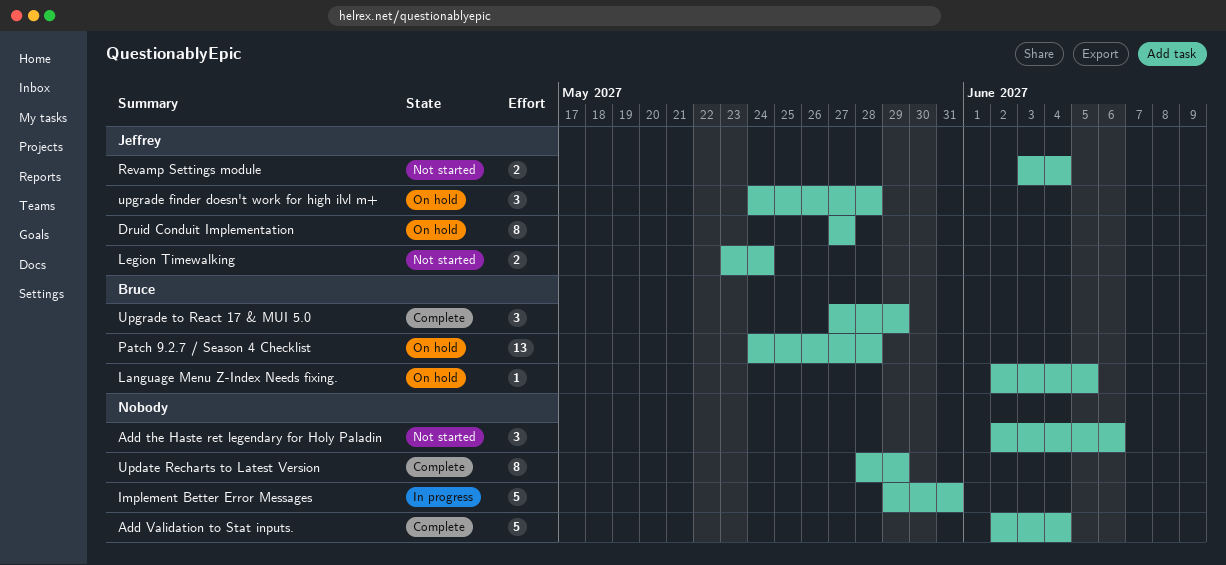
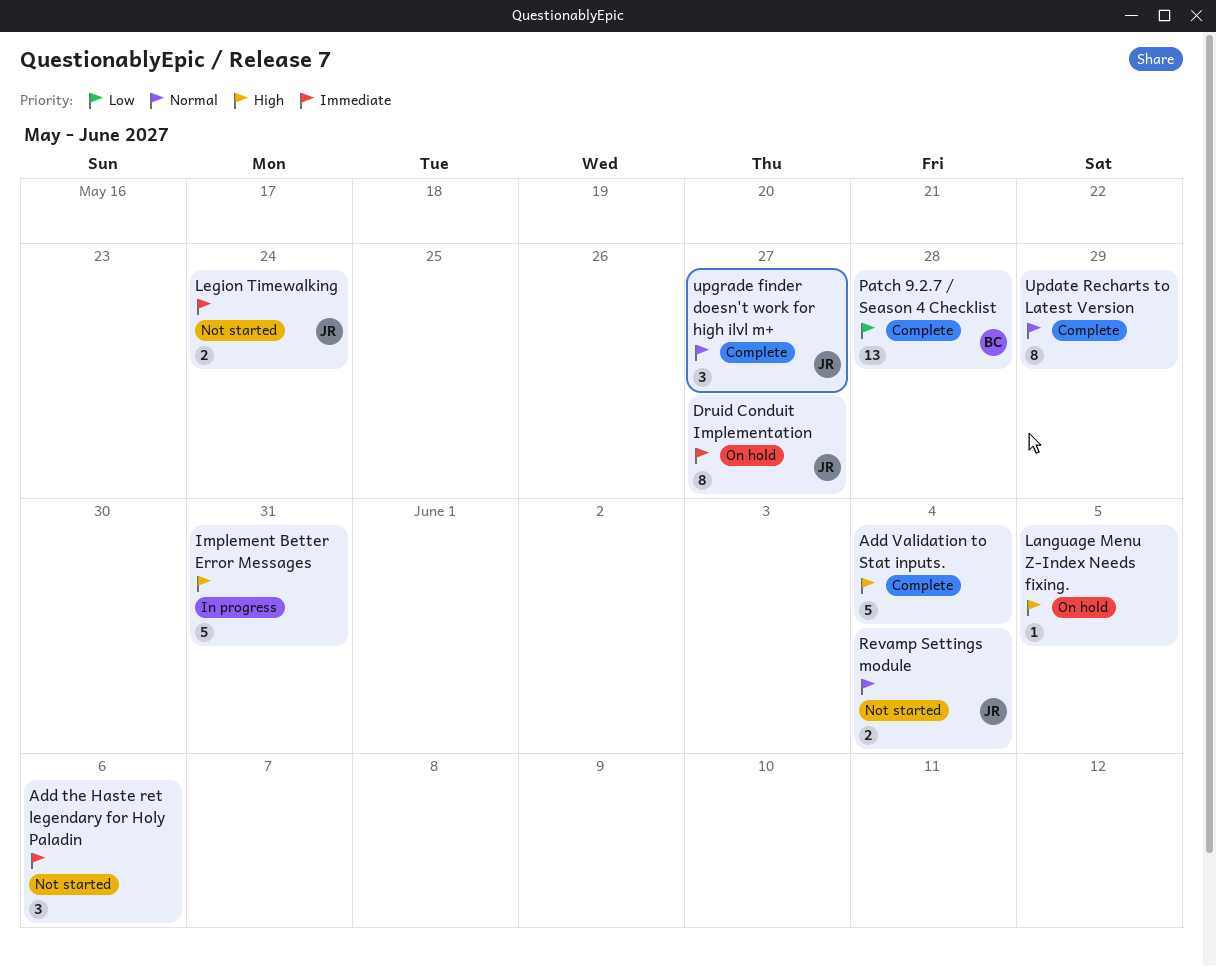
Language Menu Z-Index Needs fixing., owner: Bruce -> none
Patch 9.2.7 / Season 4 Checklist, status: On hold -> Complete
upgrade finder doesn't work for high ilvl m+, status: On hold -> Complete
upgrade finder doesn't work for high ilvl m+, due: May 28 -> May 27
Upgrade to React 17 & MUI 5.0: present -> none

